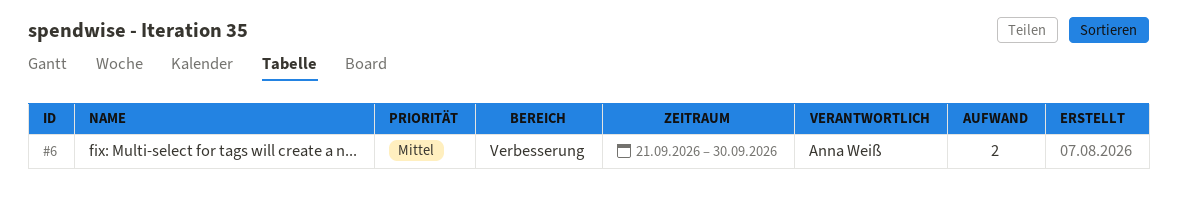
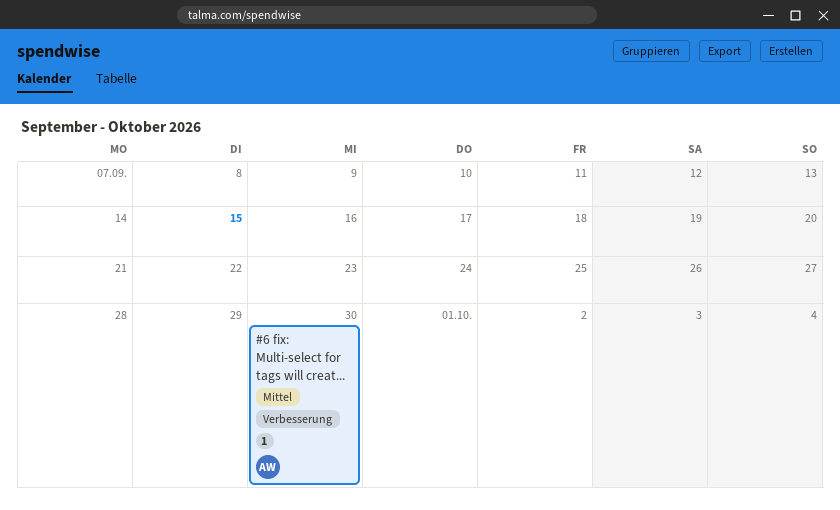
#6, estimate: 2 -> 1

